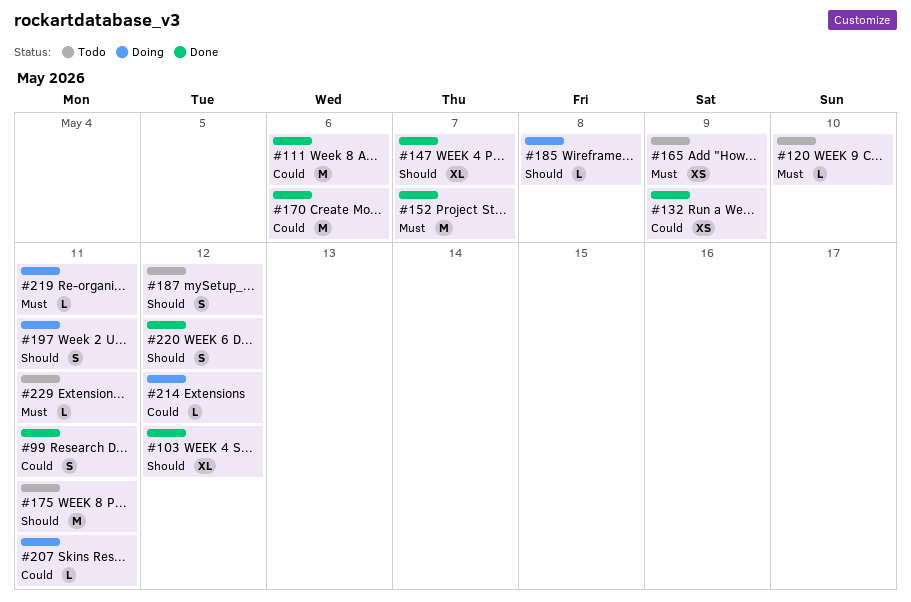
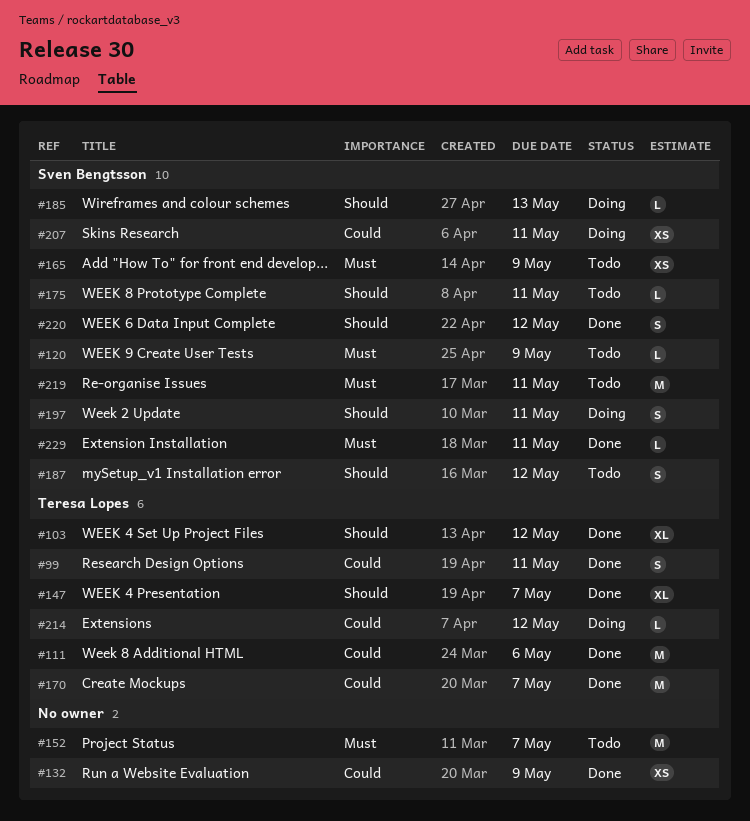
#120, due: May 10 -> May 9
#152, status: Done -> Todo
#170, due: May 6 -> May 7
#175, estimate: M -> L
#185, due: May 8 -> May 13
#207, estimate: L -> XS
#219, status: Doing -> Todo
#219, estimate: L -> M
#229, status: Todo -> Done

